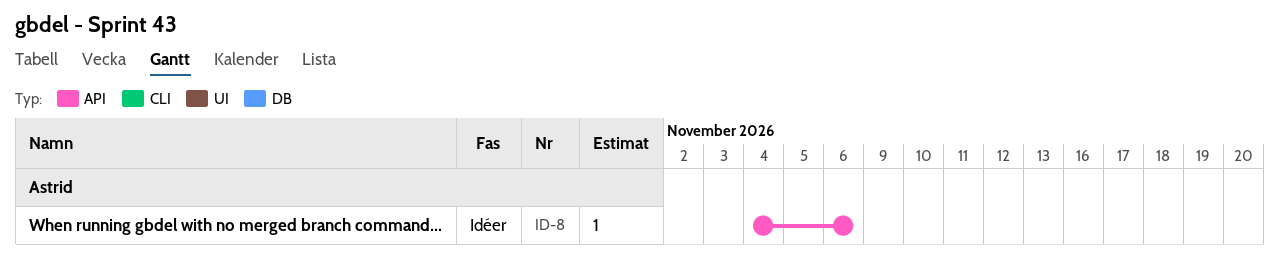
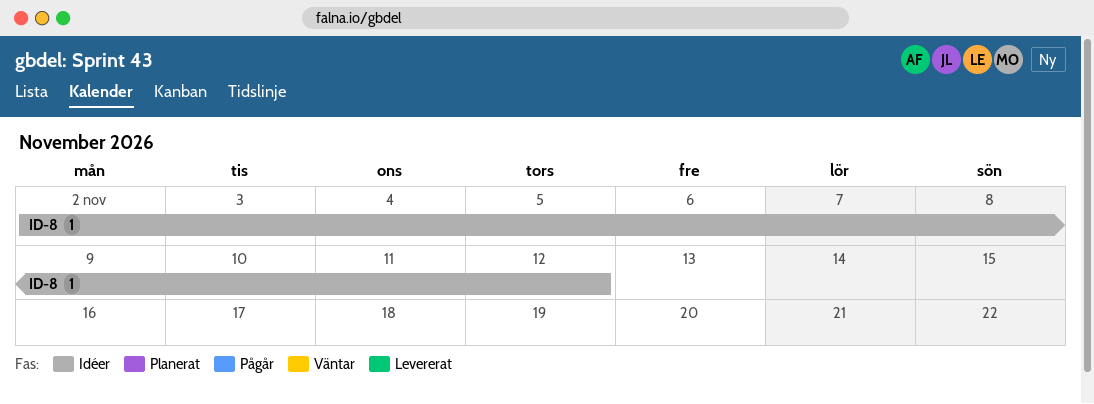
ID-8, start: Nov 4 -> Nov 2
ID-8, due: Nov 6 -> Nov 12

